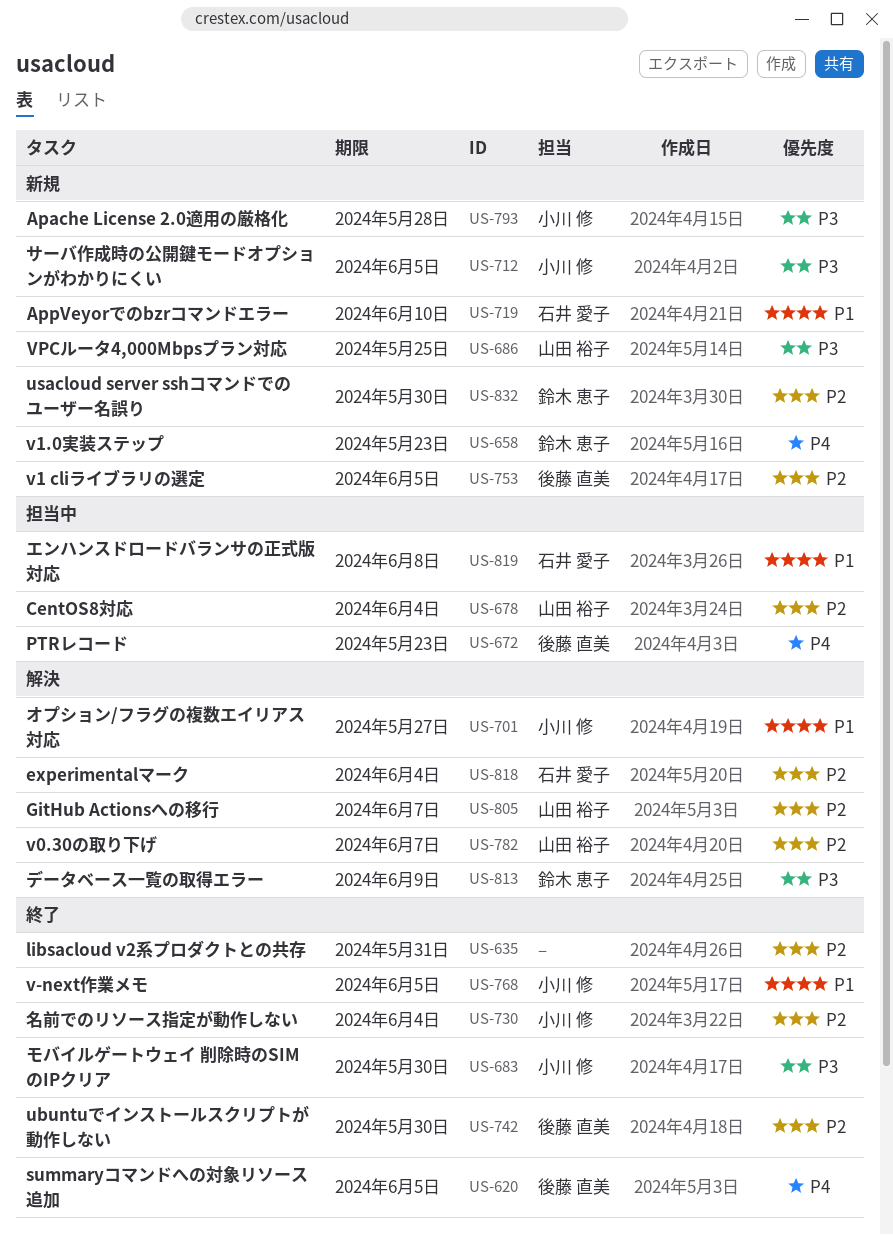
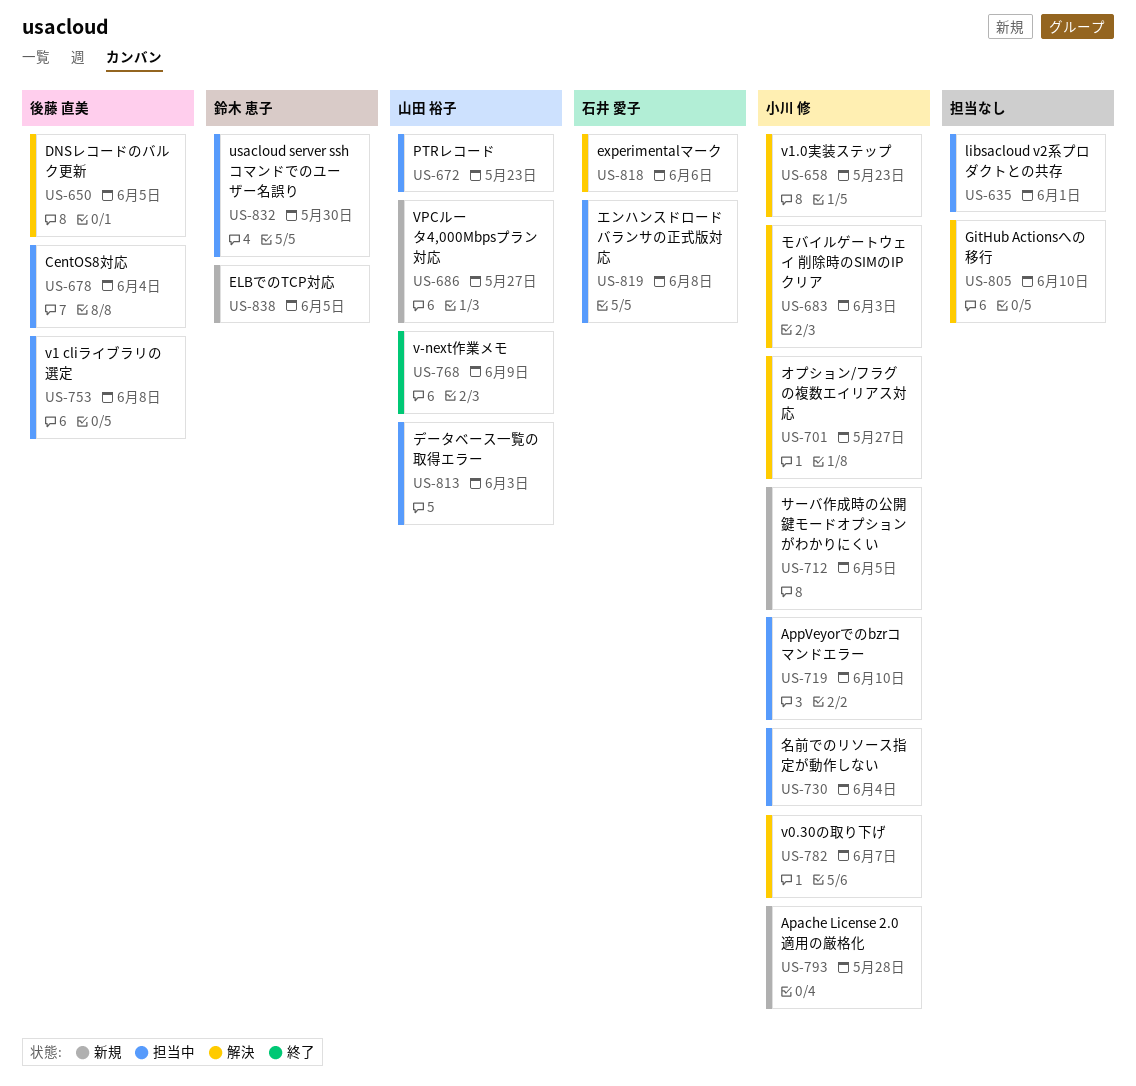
US-620: present -> none
US-635, status: 終了 -> 担当中
US-635, due: May 31 -> Jun 1
US-650: none -> present
US-658, status: 新規 -> 解決
US-658, owner: 鈴木 恵子 -> 小川 修
US-672, owner: 後藤 直美 -> 山田 裕子
US-678, owner: 山田 裕子 -> 後藤 直美
US-683, status: 終了 -> 解決
US-683, due: May 30 -> Jun 3
US-686, due: May 25 -> May 27
US-719, status: 新規 -> 担当中
US-719, owner: 石井 愛子 -> 小川 修
US-730, status: 終了 -> 担当中
US-742: present -> none
US-753, status: 新規 -> 担当中
US-753, due: Jun 5 -> Jun 8
US-768, owner: 小川 修 -> 山田 裕子
US-768, due: Jun 5 -> Jun 9
US-782, owner: 山田 裕子 -> 小川 修
US-805, owner: 山田 裕子 -> none
US-805, due: Jun 7 -> Jun 10
US-813, status: 解決 -> 担当中
US-813, owner: 鈴木 恵子 -> 山田 裕子
US-813, due: Jun 9 -> Jun 3
US-818, due: Jun 4 -> Jun 6
US-832, status: 新規 -> 担当中
US-838: none -> present

